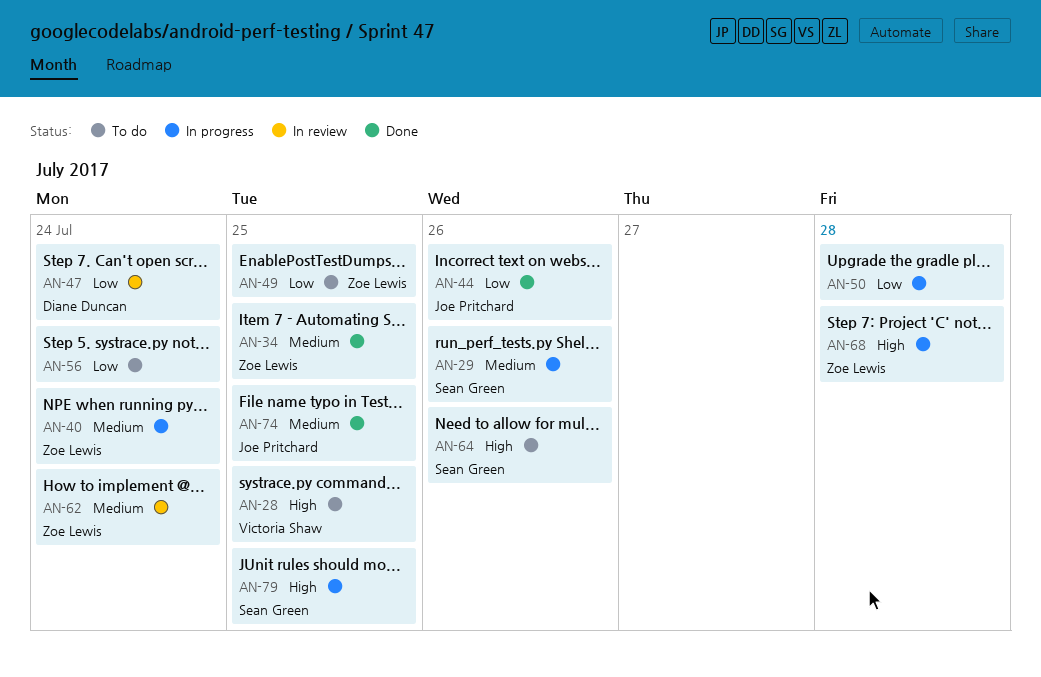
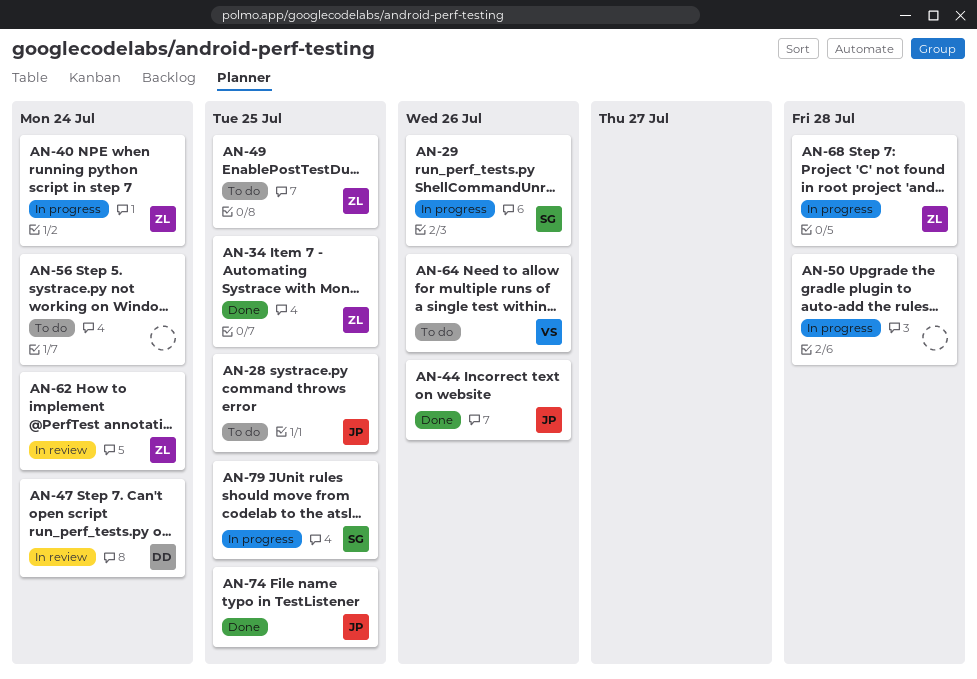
AN-28, owner: Victoria Shaw -> Joe Pritchard
AN-64, owner: Sean Green -> Victoria Shaw

